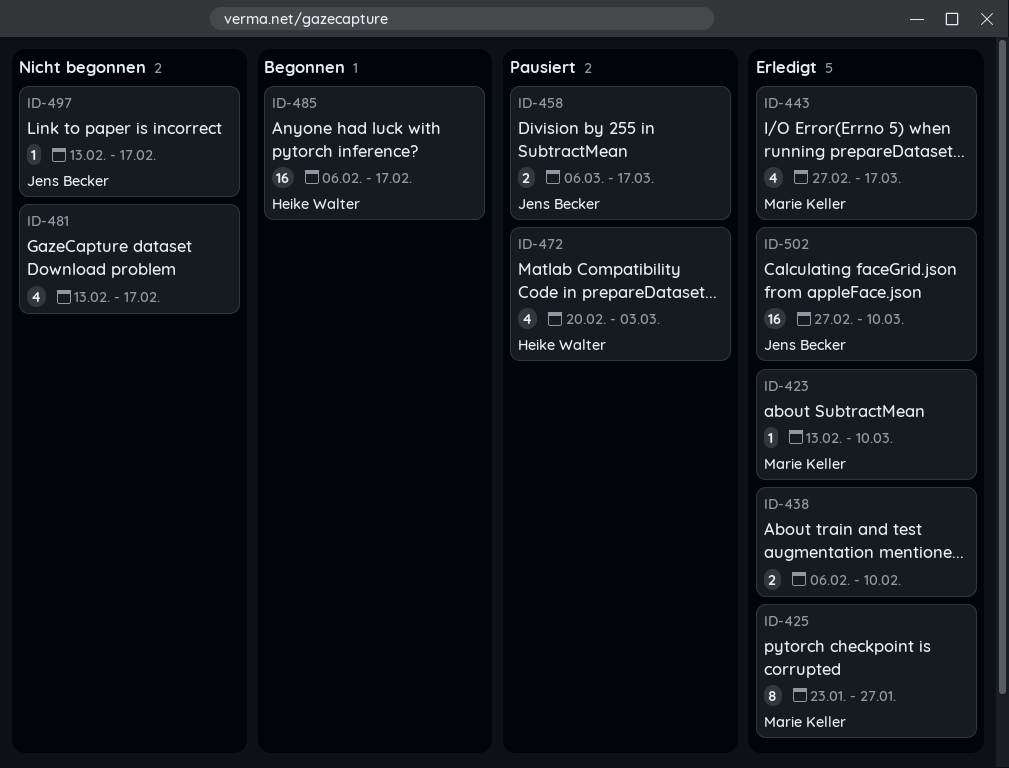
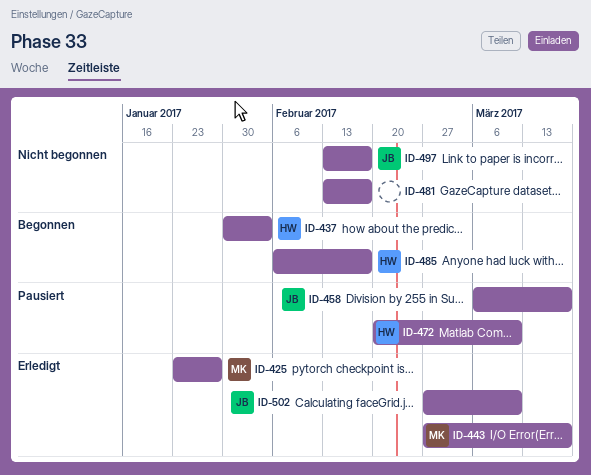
ID-423: present -> none
ID-437: none -> present
ID-438: present -> none
ID-472, due: Mar 3 -> Mar 10

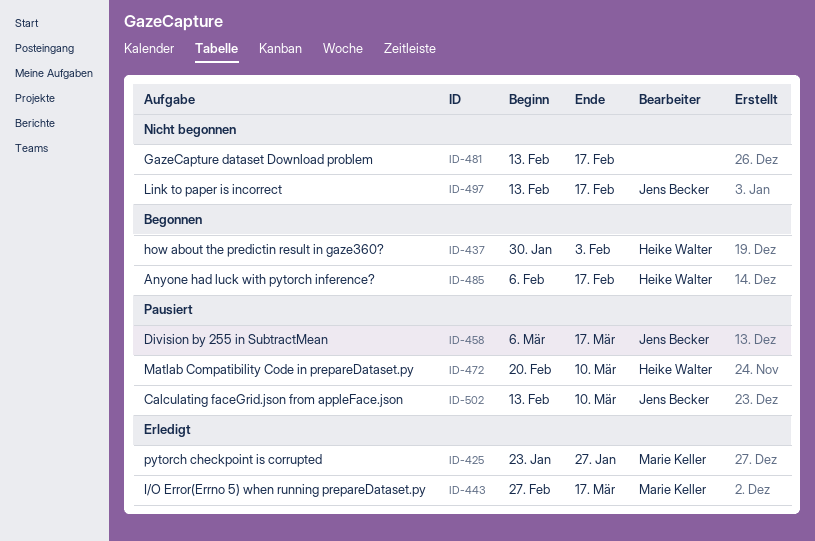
ID-502, status: Erledigt -> Pausiert
ID-502, start: Feb 27 -> Feb 13

